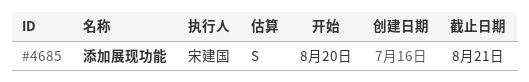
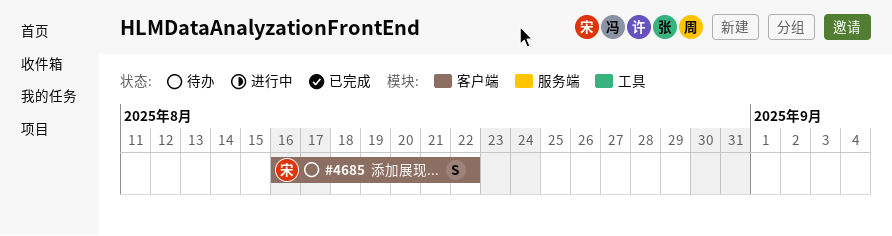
#4685, start: Aug 20 -> Aug 16
#4685, due: Aug 21 -> Aug 22

